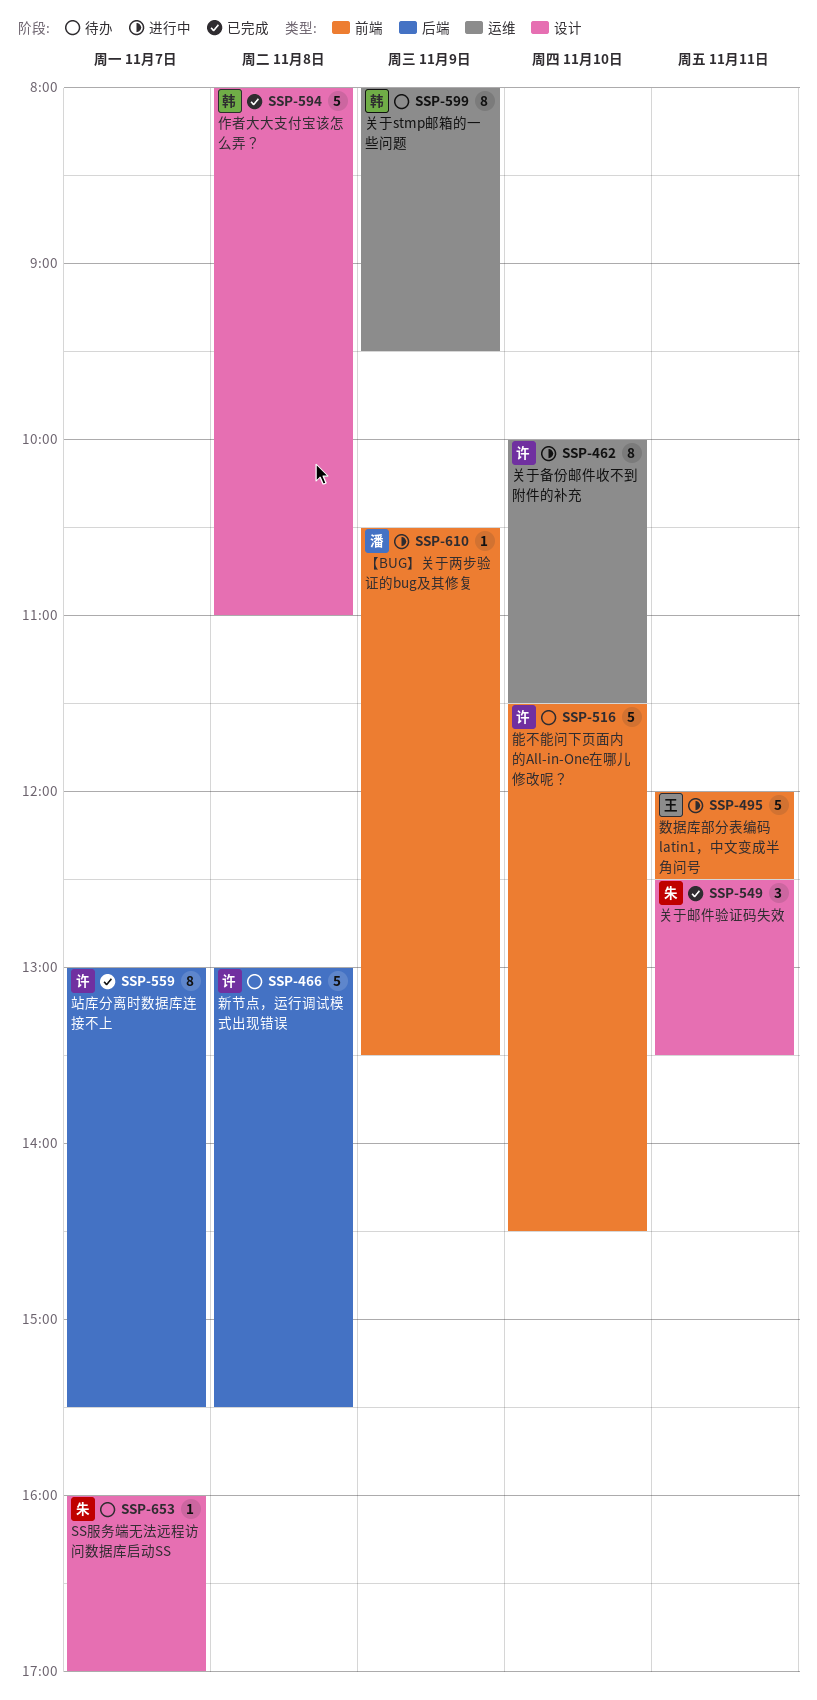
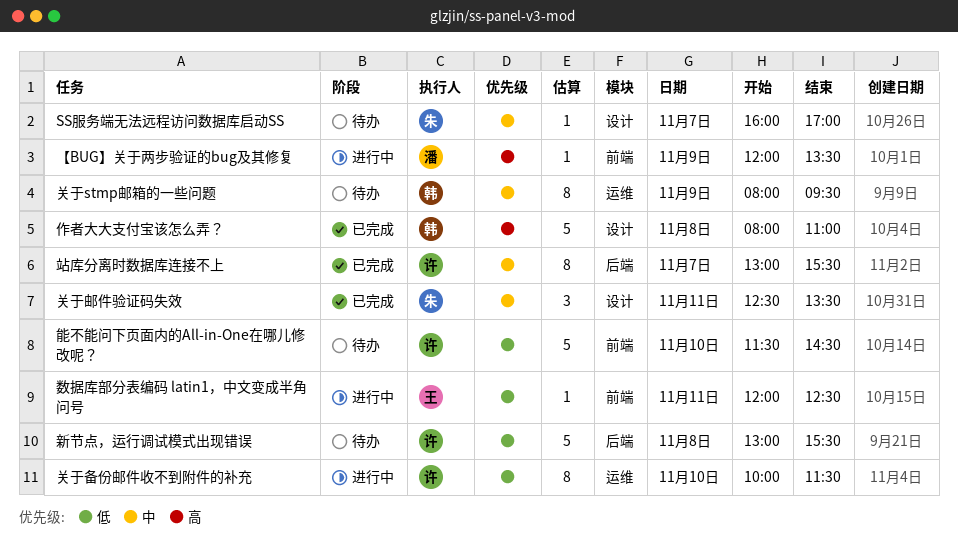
【BUG】关于两步验证的bug及其修复, begins: 10:30 -> 12:00
数据库部分表编码 latin1，中文变成半角问号, estimate: 5 -> 1

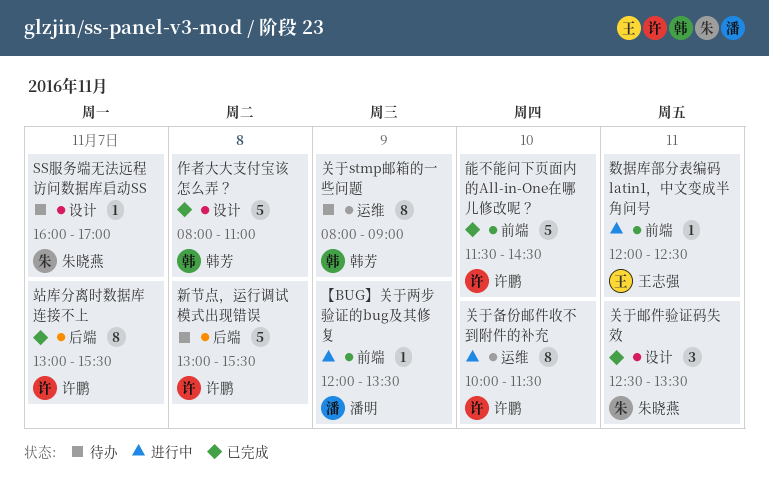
关于stmp邮箱的一些问题, ends: 09:30 -> 09:00
能不能问下页面内的All-in-One在哪儿修改呢？, status: 待办 -> 已完成

